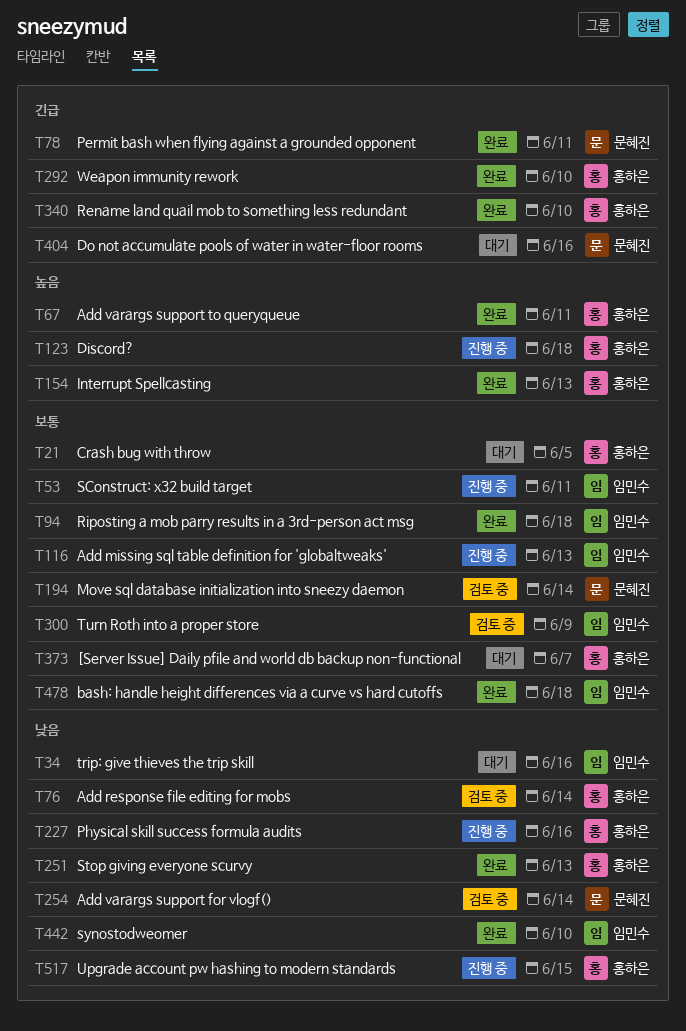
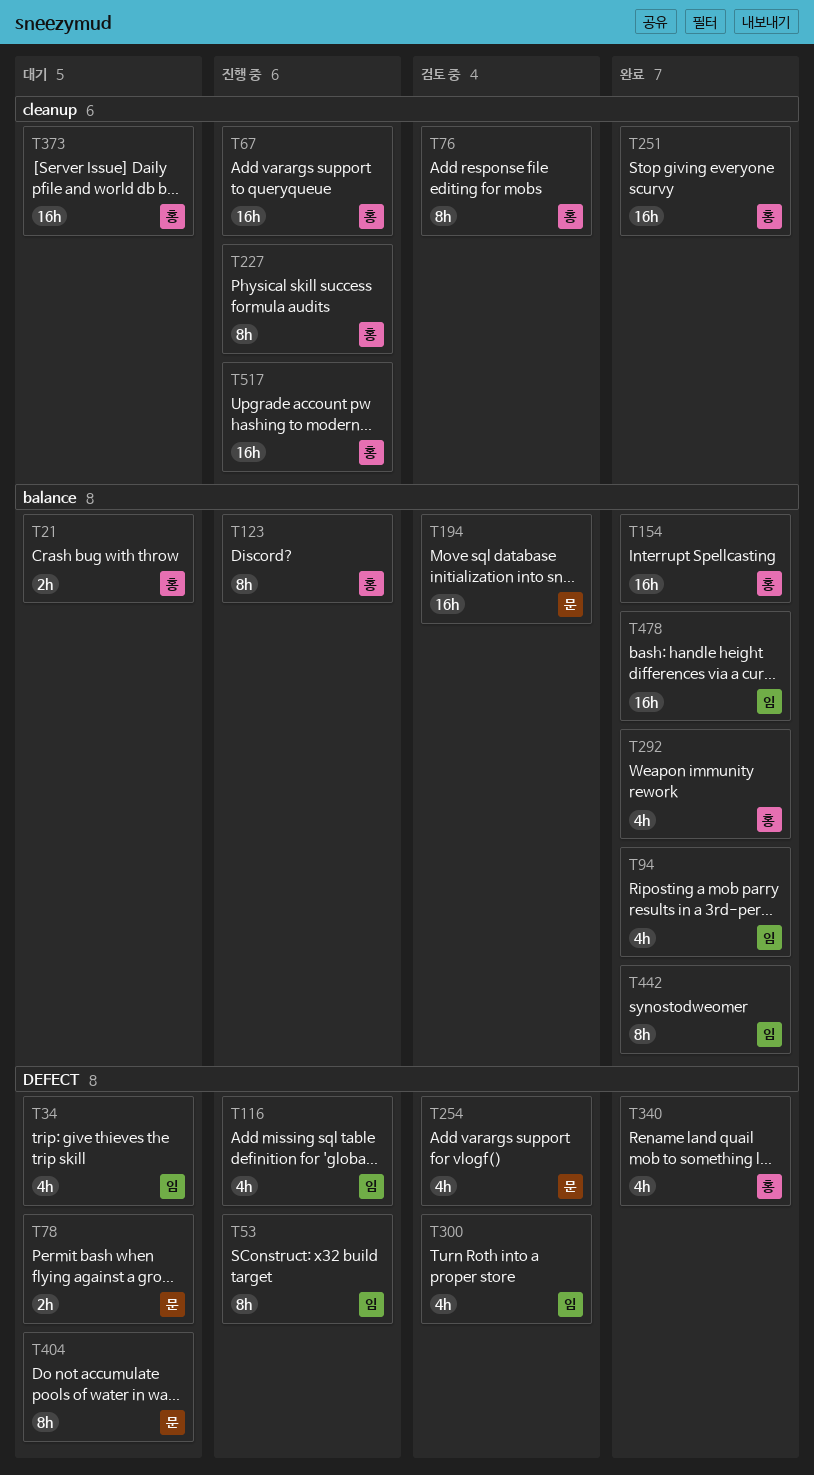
T67, status: 완료 -> 진행 중
T78, status: 완료 -> 대기

